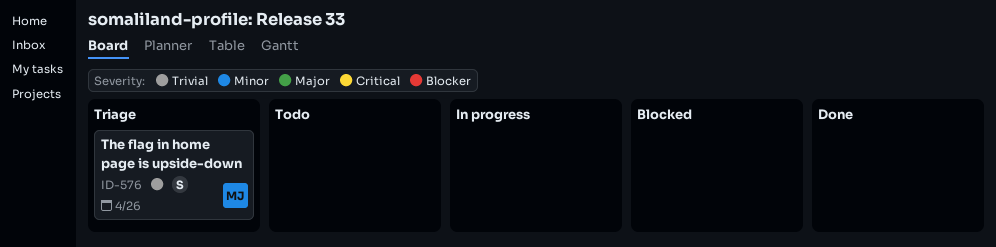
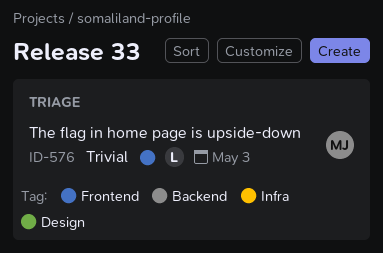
ID-576, estimate: S -> L
ID-576, due: Apr 26 -> May 3

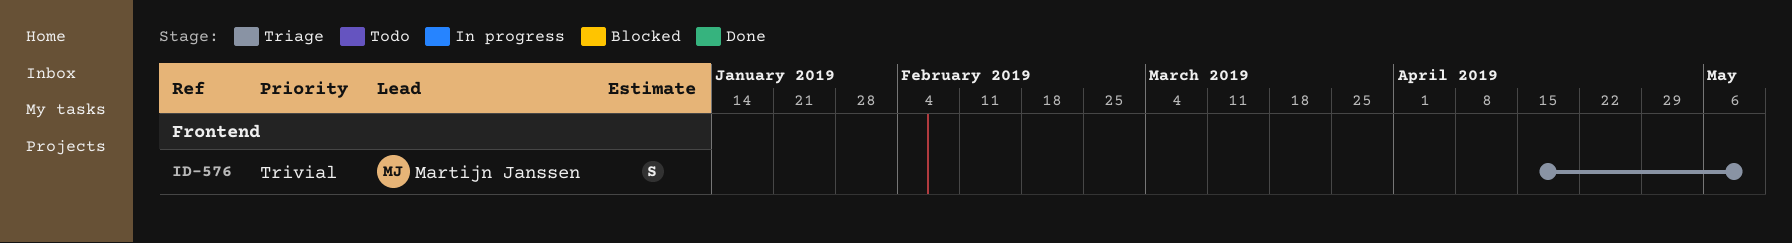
ID-576, estimate: L -> S
ID-576, due: May 3 -> May 10

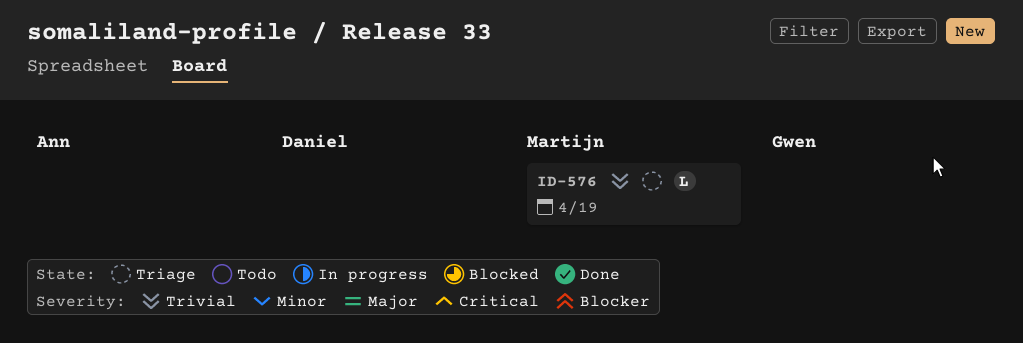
ID-576, estimate: S -> L
ID-576, due: May 10 -> Apr 19

